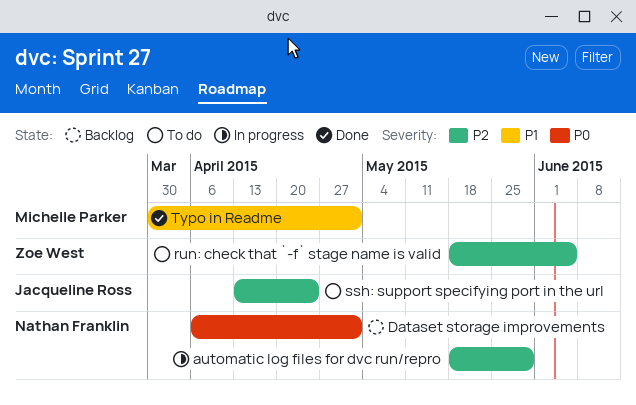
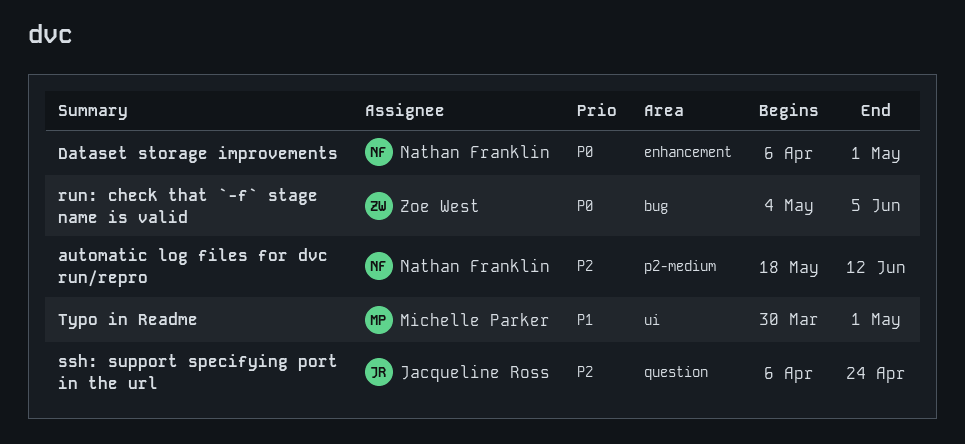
automatic log files for dvc run/repro, due: May 29 -> Jun 12
run: check that `-f` stage name is valid, priority: P2 -> P0
run: check that `-f` stage name is valid, start: May 18 -> May 4
ssh: support specifying port in the url, start: Apr 13 -> Apr 6

